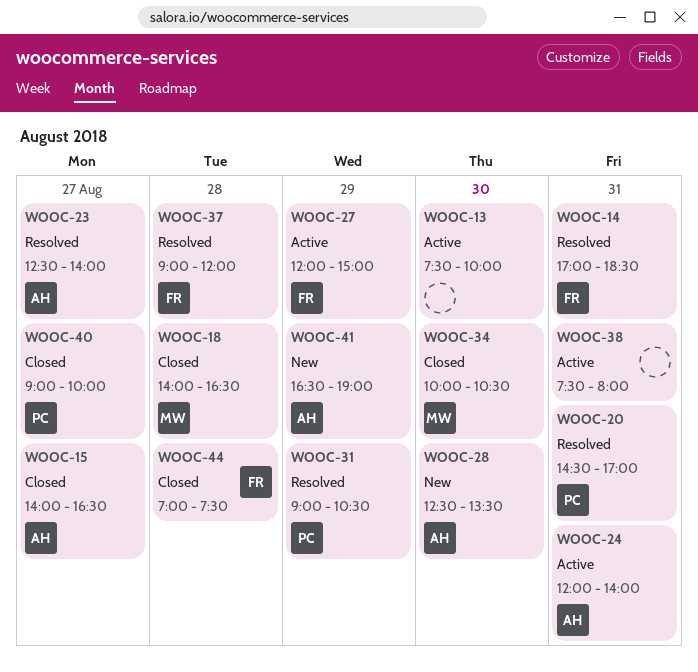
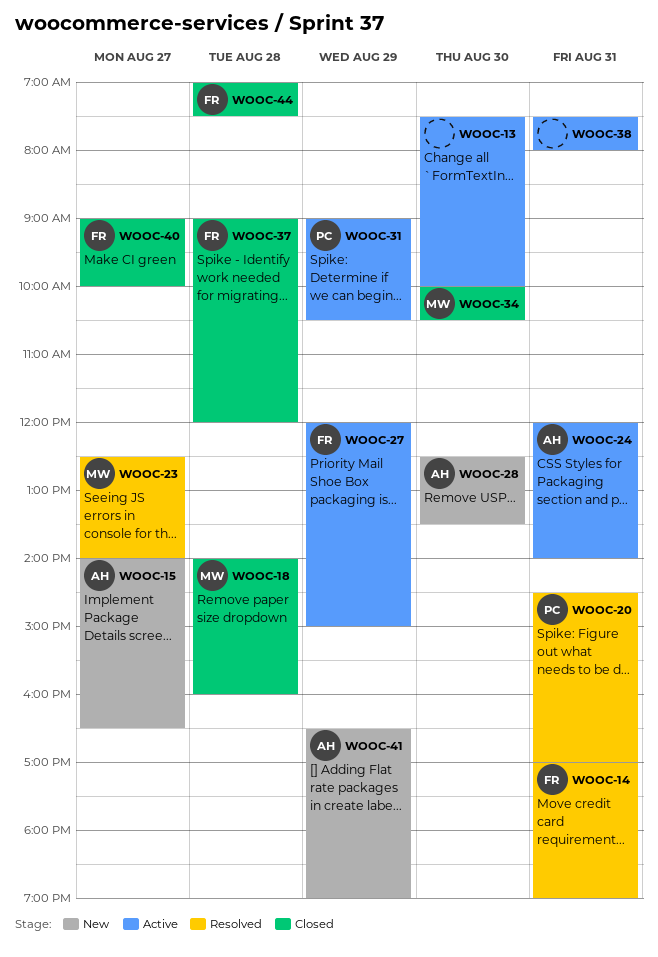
WOOC-14, ends: 18:30 -> 19:00
WOOC-15, status: Closed -> New
WOOC-18, ends: 16:30 -> 16:00
WOOC-23, owner: AH -> MW
WOOC-31, status: Resolved -> Active
WOOC-37, status: Resolved -> Closed
WOOC-40, owner: PC -> FR

